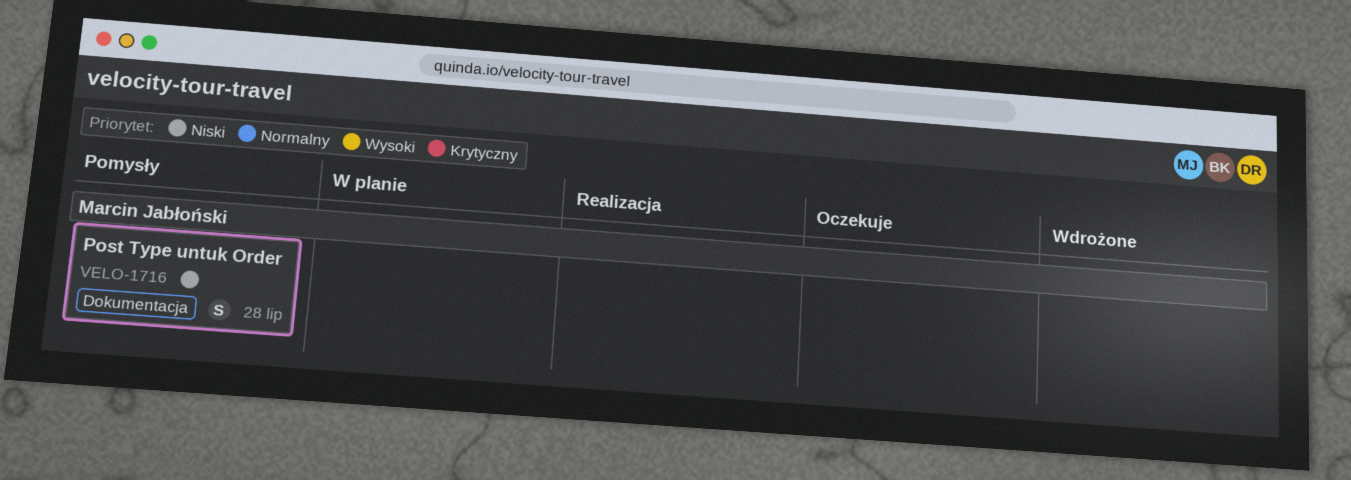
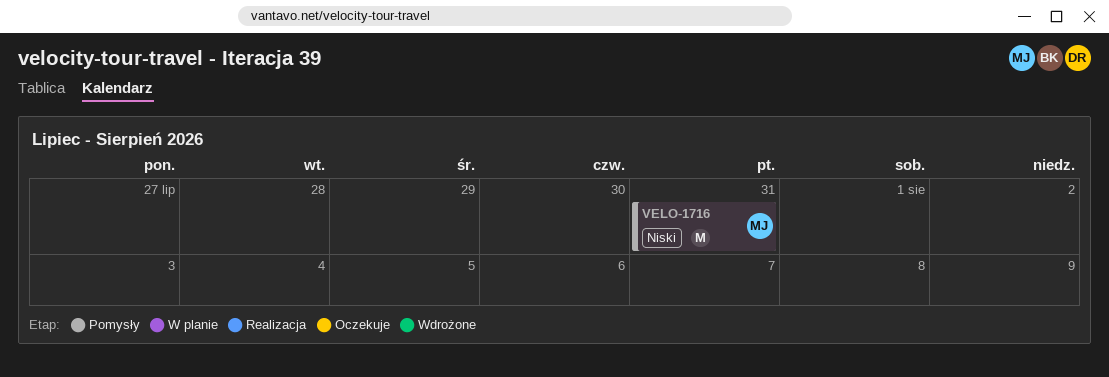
VELO-1716, estimate: S -> M
VELO-1716, due: Jul 28 -> Jul 31

